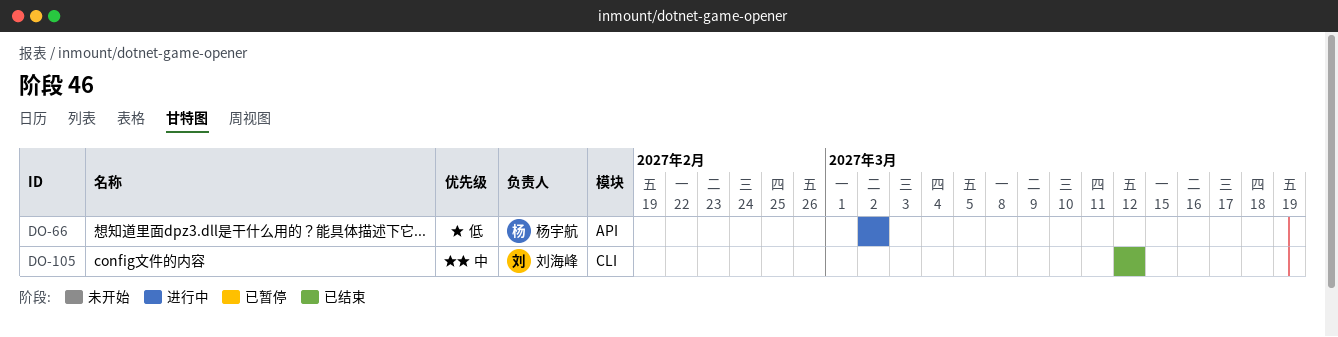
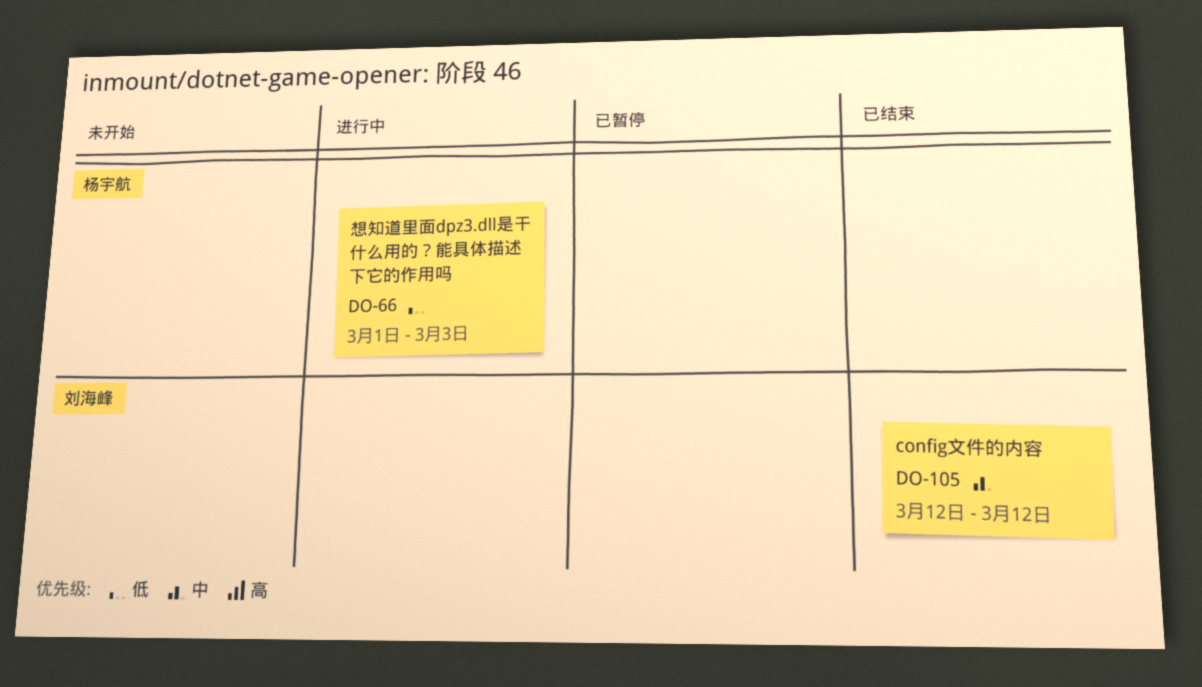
DO-66, start: Mar 2 -> Mar 1
DO-66, due: Mar 2 -> Mar 3

